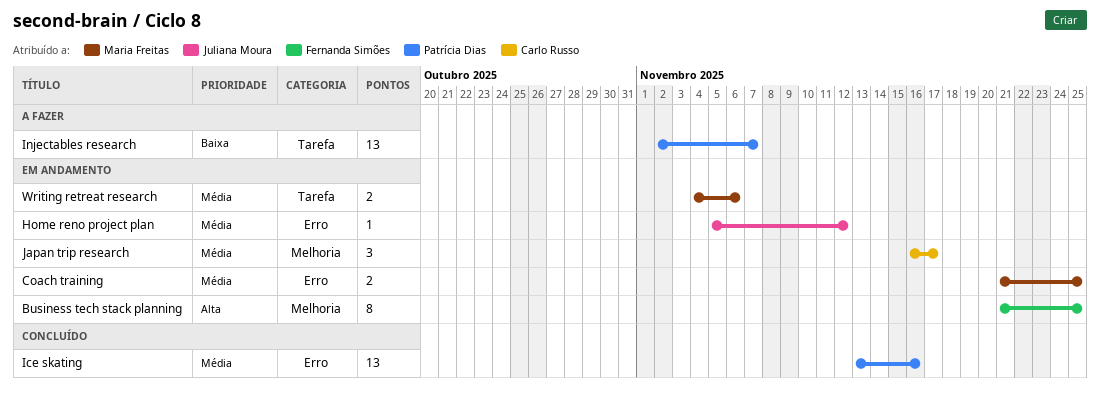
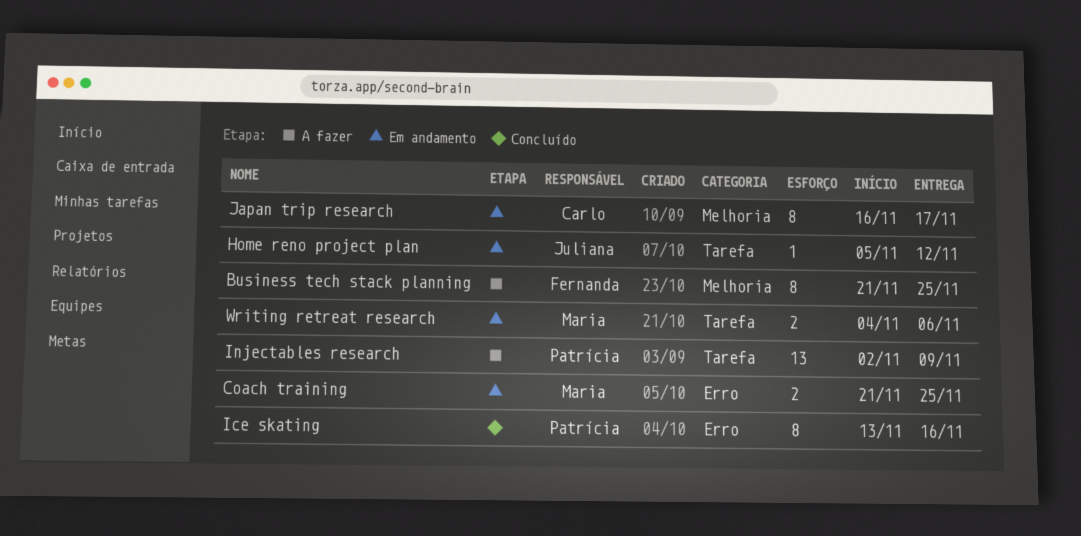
Business tech stack planning, status: Em andamento -> A fazer
Home reno project plan, label: Erro -> Tarefa
Ice skating, estimate: 13 -> 8
Injectables research, due: Nov 7 -> Nov 9
Japan trip research, estimate: 3 -> 8

